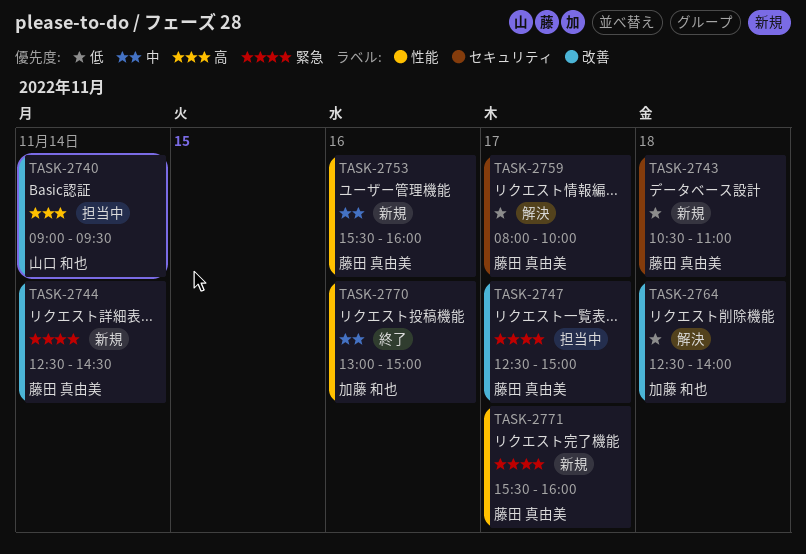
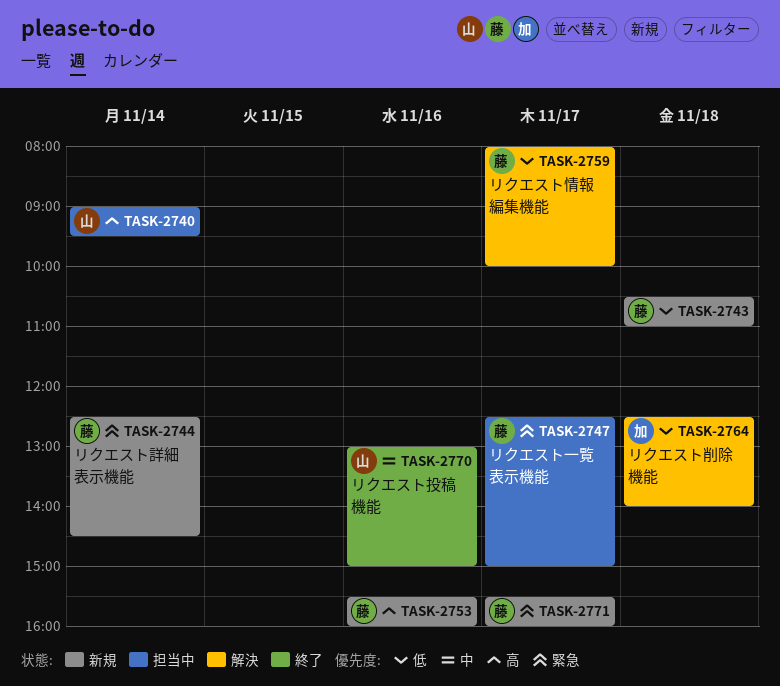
TASK-2753, priority: 中 -> 高
TASK-2770, owner: 加藤 和也 -> 山口 和也

